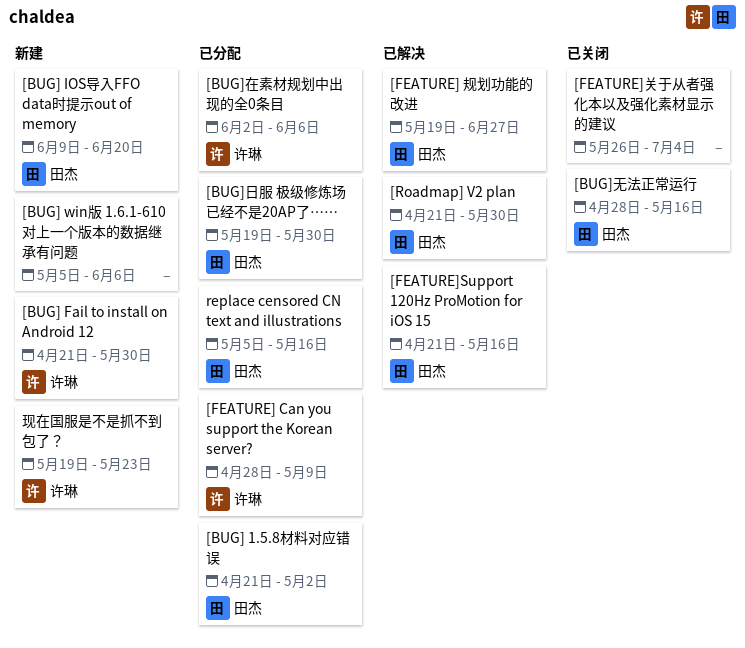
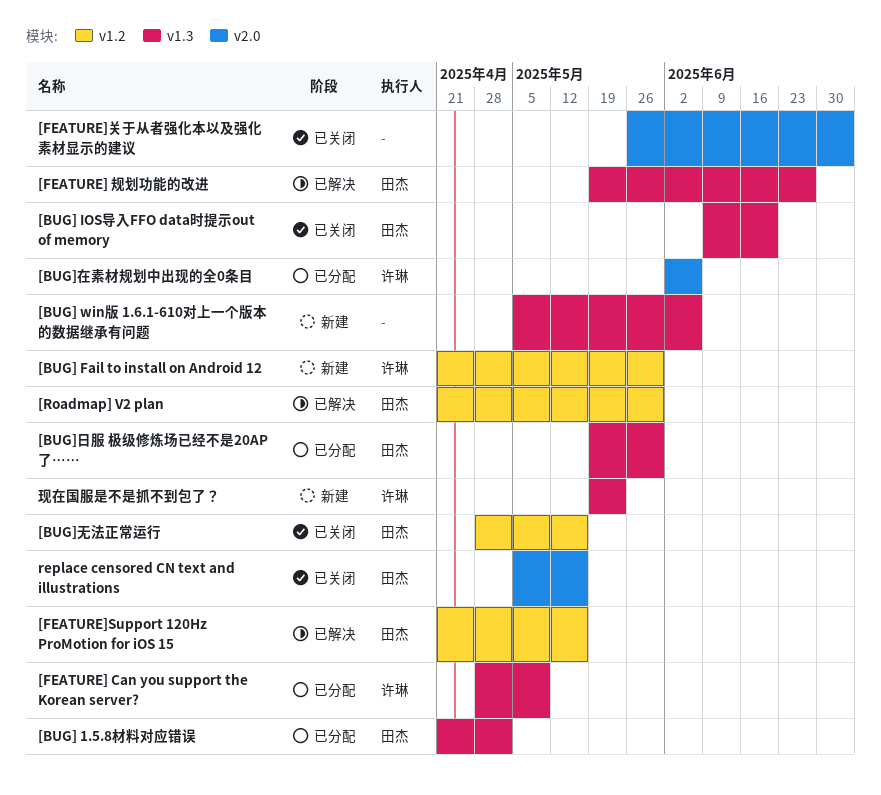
[BUG] IOS导入FFO data时提示out of memory, status: 新建 -> 已关闭
replace censored CN text and illustrations, status: 已分配 -> 已关闭

